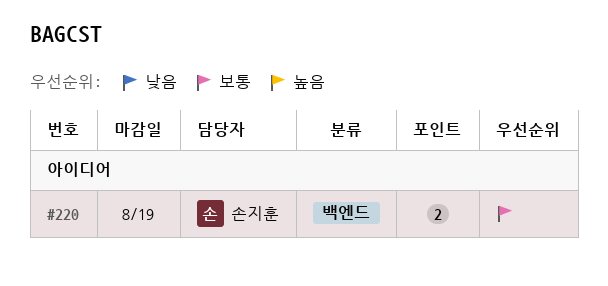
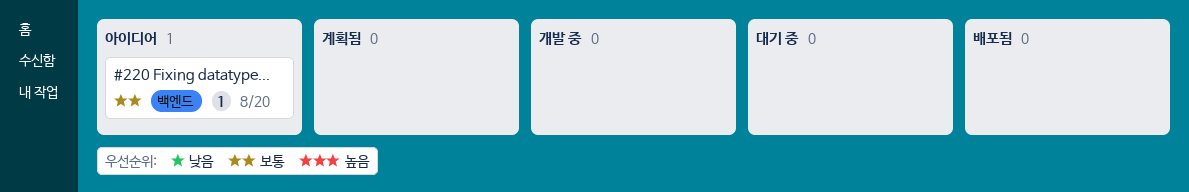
#220, estimate: 2 -> 1
#220, due: Aug 19 -> Aug 20

